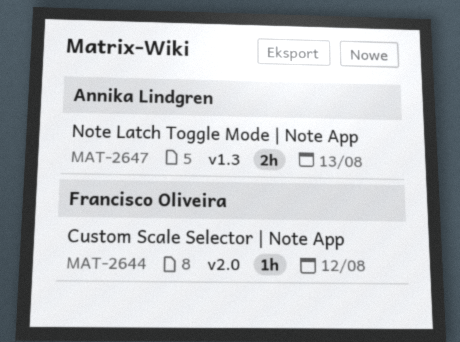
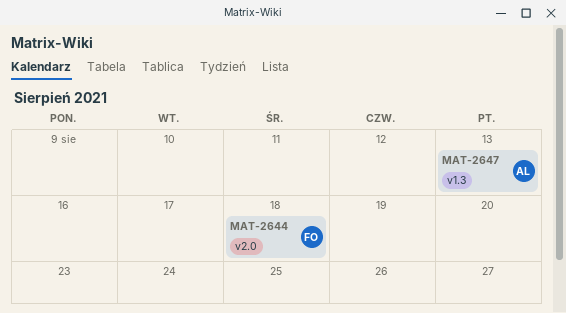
MAT-2644, due: Aug 12 -> Aug 18

